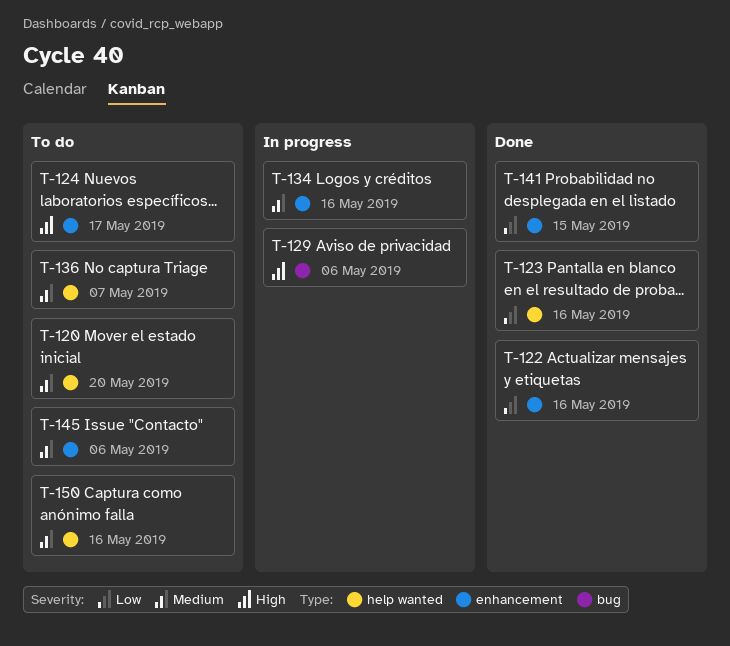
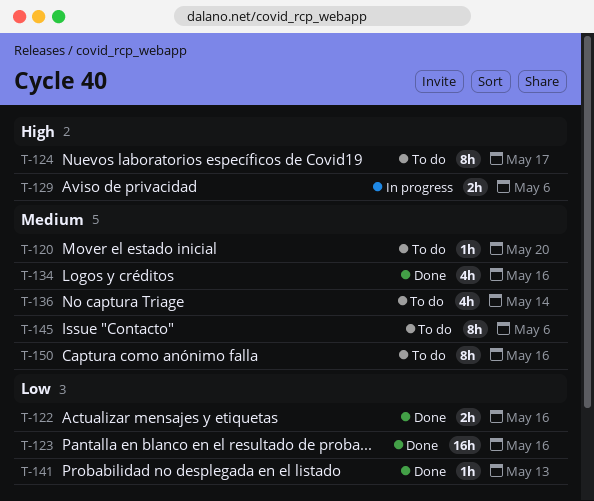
T-134, status: In progress -> Done
T-136, due: May 7 -> May 14
T-141, due: May 15 -> May 13

